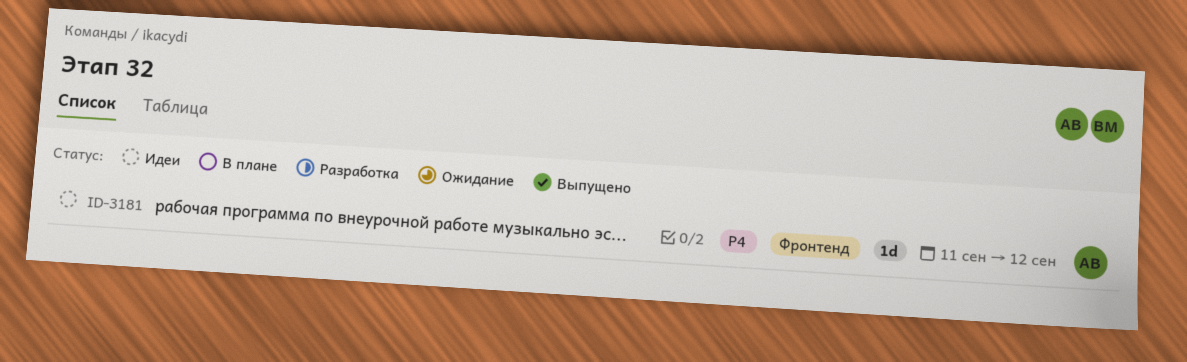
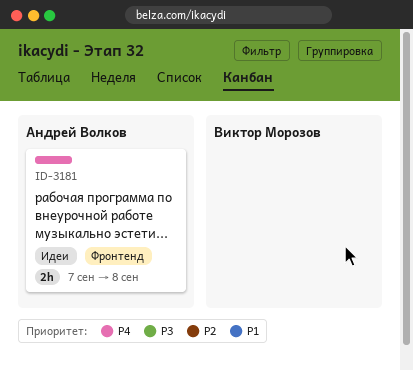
ID-3181, estimate: 1d -> 2h
ID-3181, start: Sep 11 -> Sep 7
ID-3181, due: Sep 12 -> Sep 8

